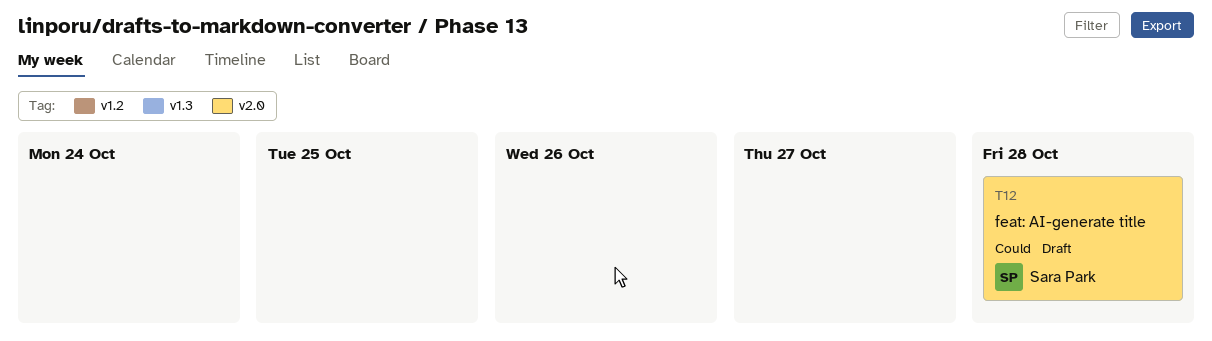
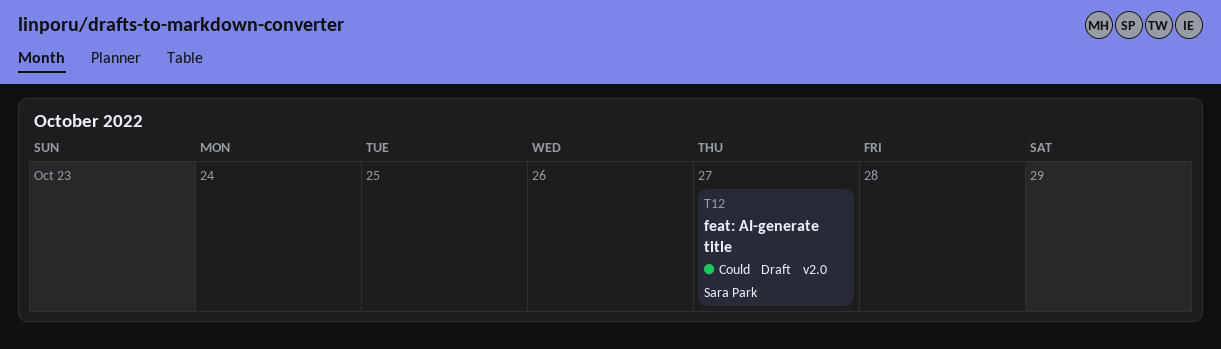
T12, due: Oct 28 -> Oct 27

